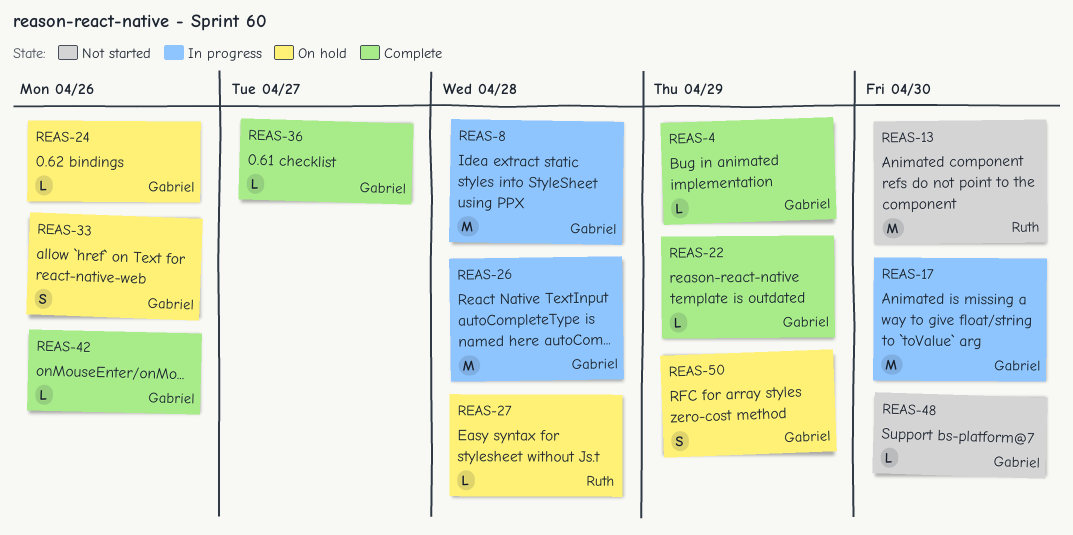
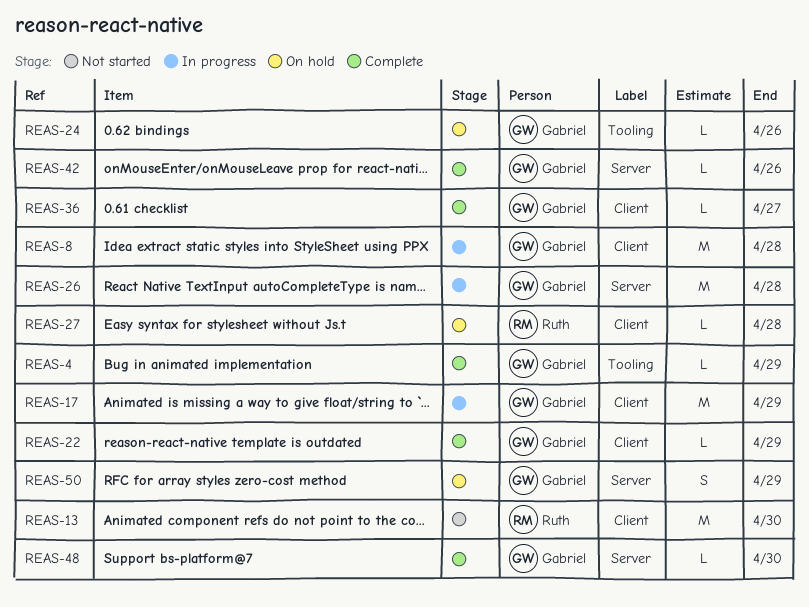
REAS-17, due: Apr 30 -> Apr 29
REAS-33: present -> none
REAS-48, status: Not started -> Complete

